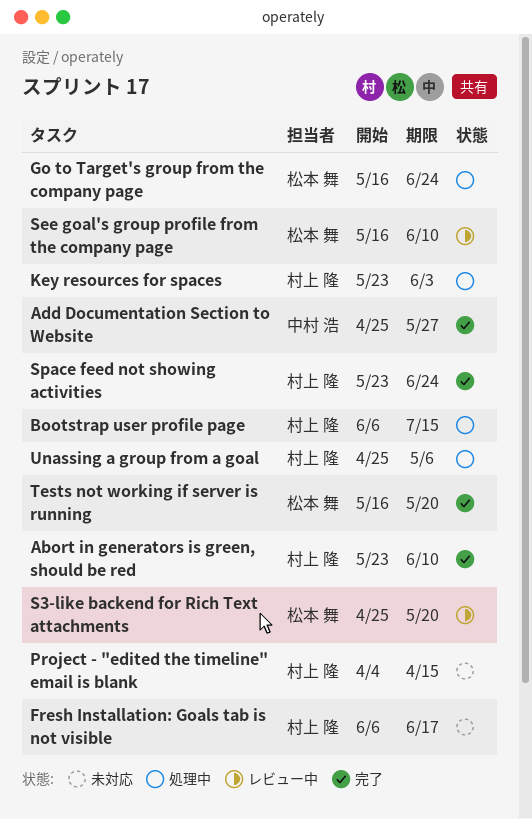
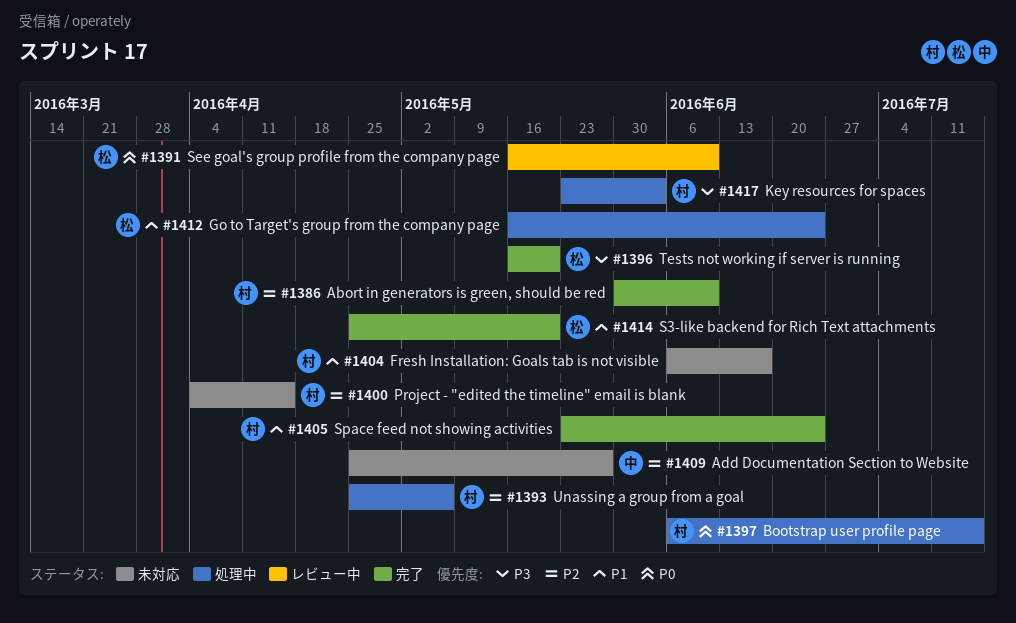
Abort in generators is green, should be red, start: May 23 -> May 30
Add Documentation Section to Website, status: 完了 -> 未対応
S3-like backend for Rich Text attachments, status: レビュー中 -> 完了

